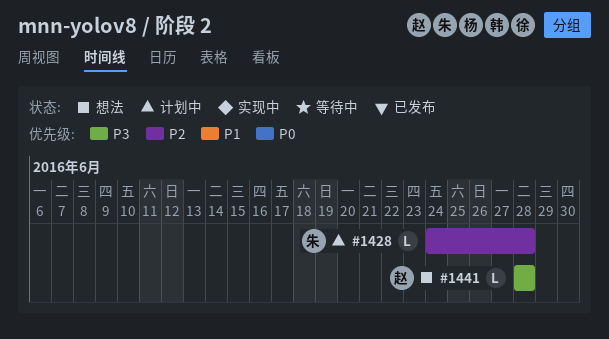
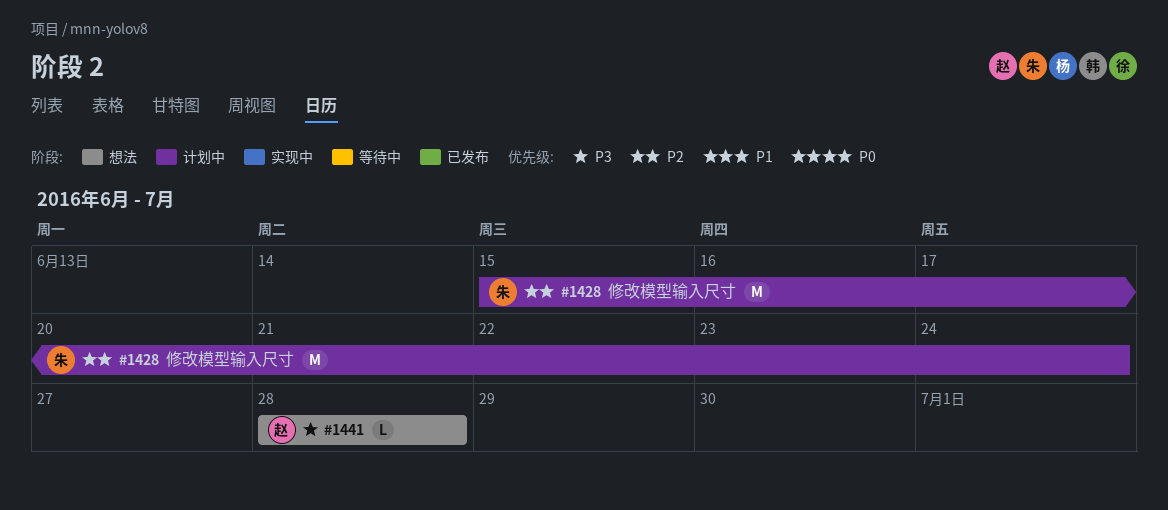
#1428, estimate: L -> M
#1428, start: Jun 24 -> Jun 15
#1428, due: Jun 28 -> Jun 24

